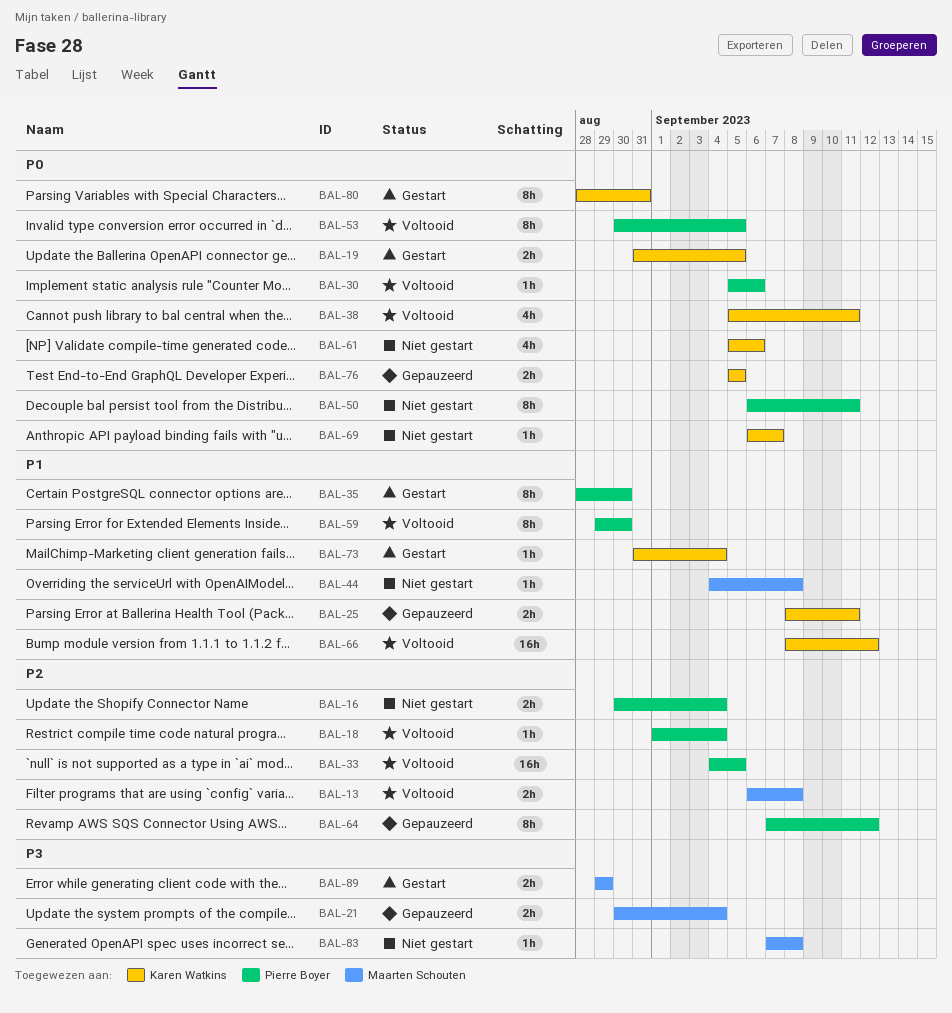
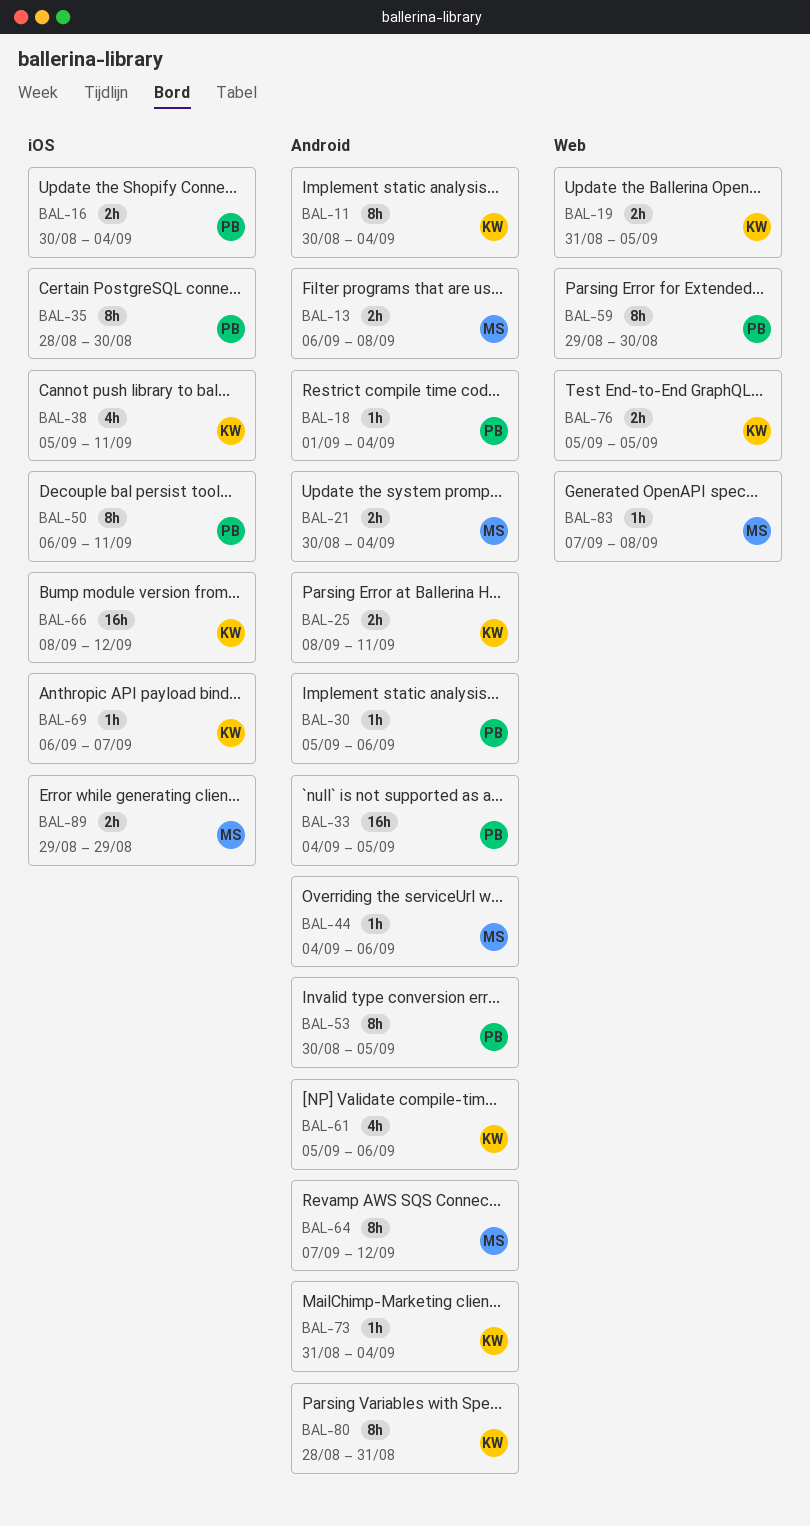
BAL-11: none -> present
BAL-44, due: Sep 8 -> Sep 6
BAL-64, owner: Pierre Boyer -> Maarten Schouten

